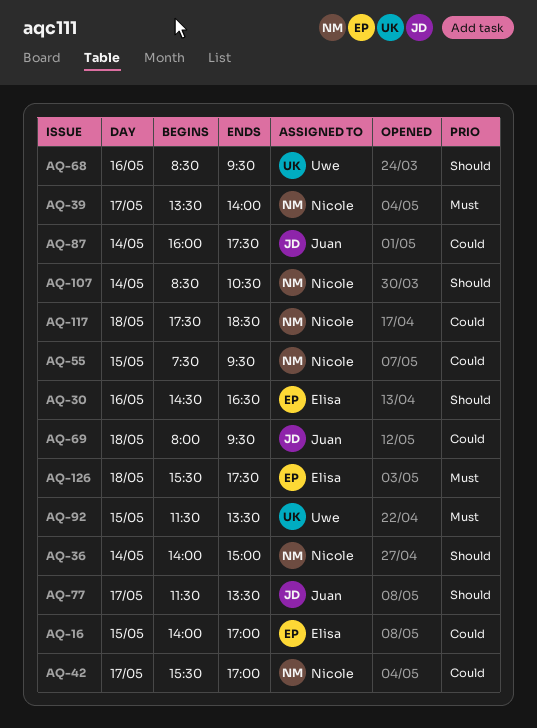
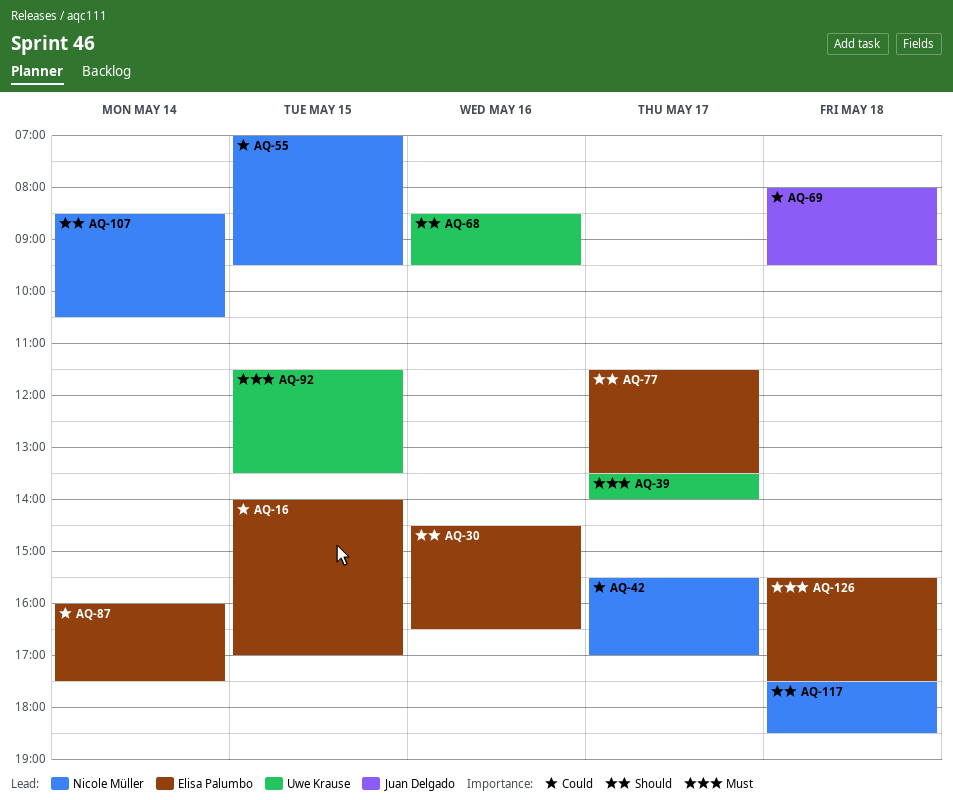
AQ-36: present -> none
AQ-39, owner: Nicole Müller -> Uwe Krause
AQ-55, begins: 07:30 -> 07:00
AQ-77, owner: Juan Delgado -> Elisa Palumbo
AQ-87, owner: Juan Delgado -> Elisa Palumbo
AQ-117, priority: Could -> Should

